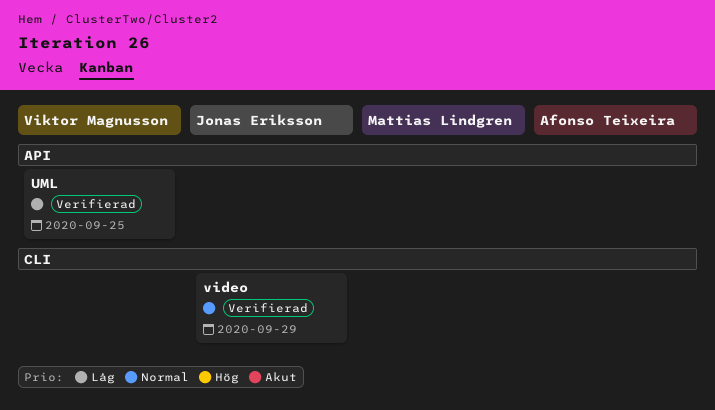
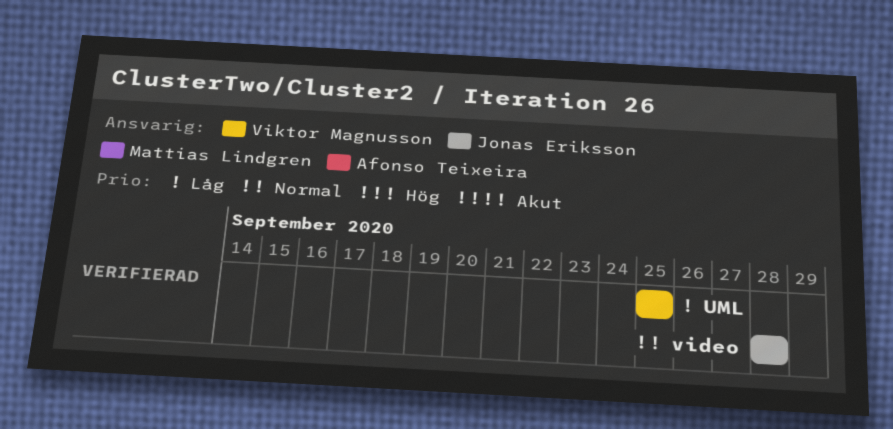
video, due: Sep 29 -> Sep 28

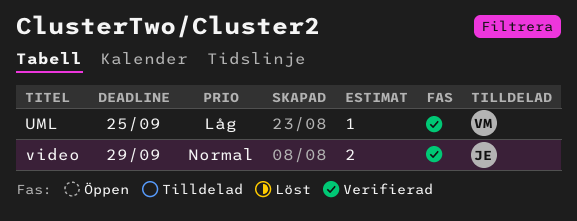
video, due: Sep 28 -> Sep 29

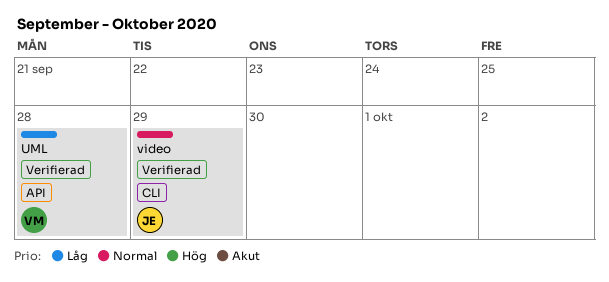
UML, due: Sep 25 -> Sep 28

